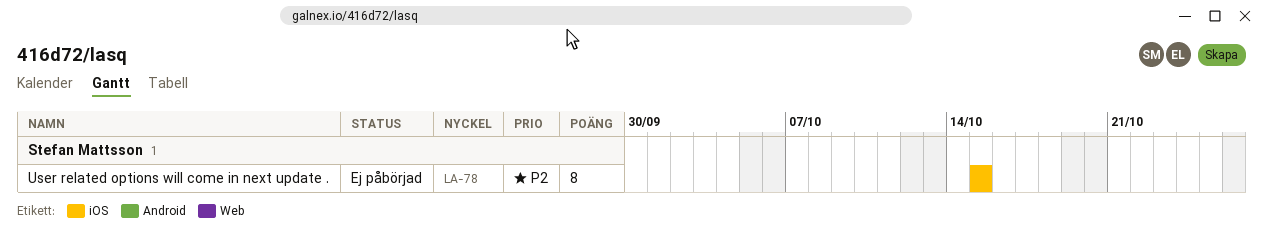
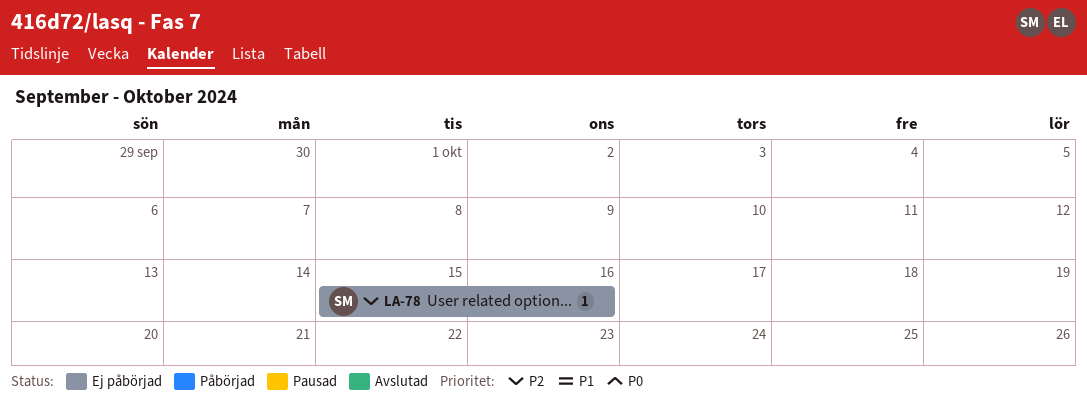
LA-78, estimate: 8 -> 1
LA-78, due: Oct 15 -> Oct 16

